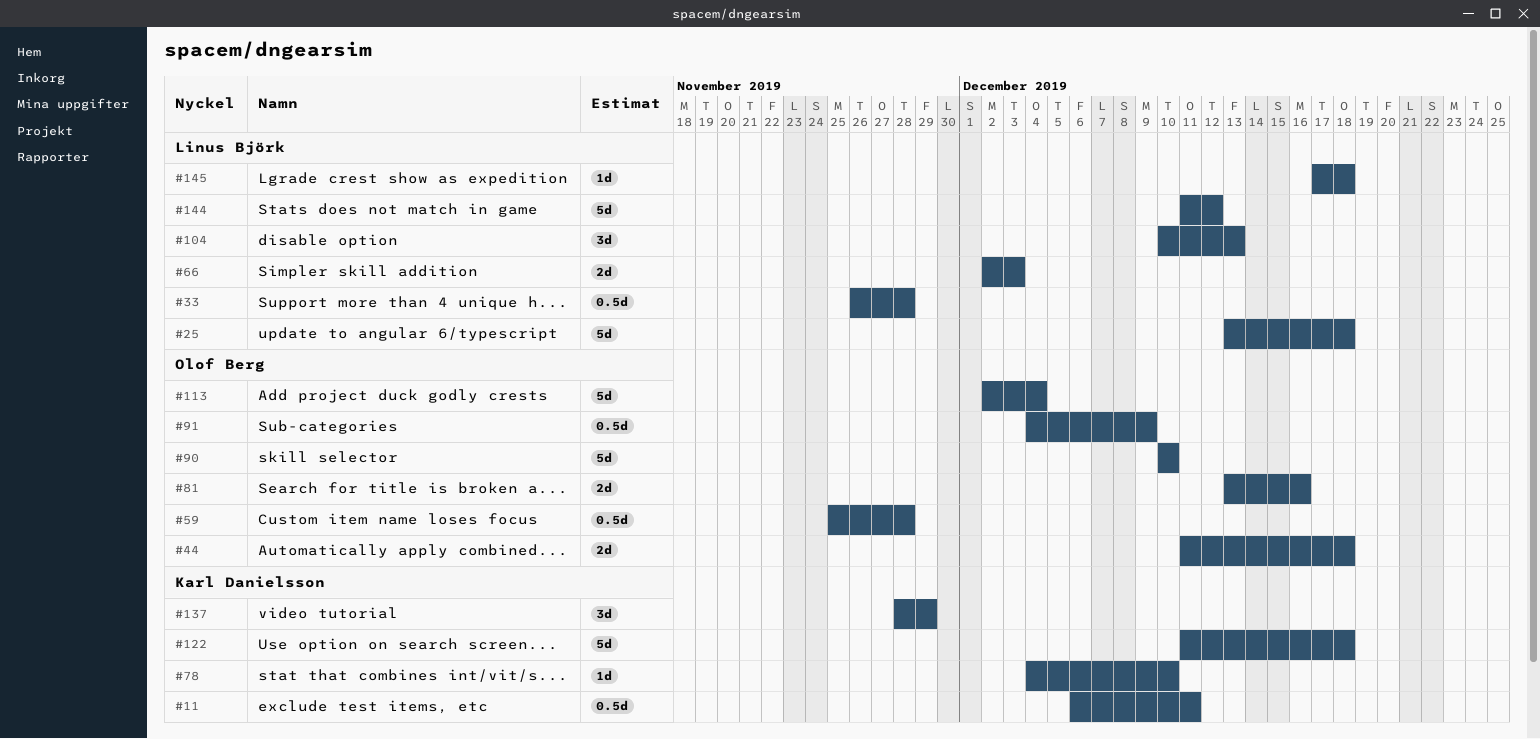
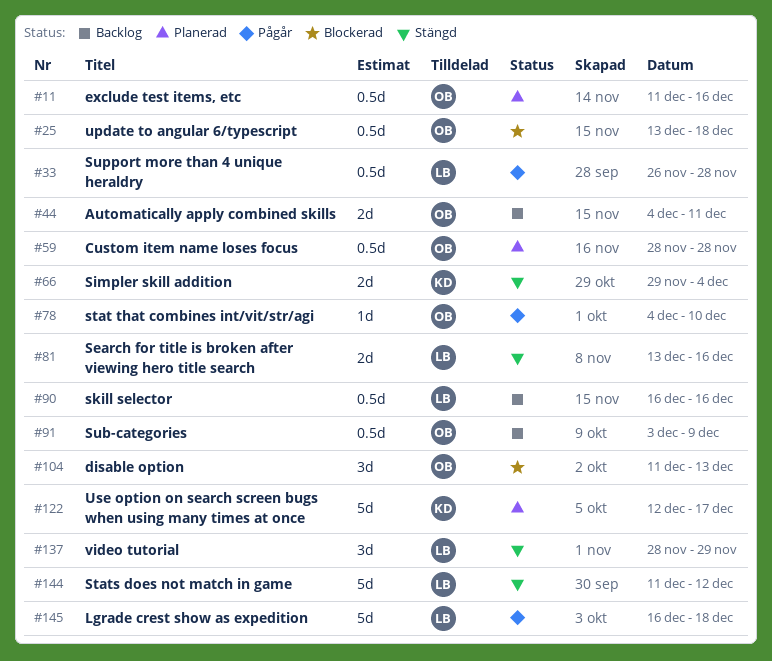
#11, owner: Karl Danielsson -> Olof Berg
#11, start: Dec 6 -> Dec 11
#11, due: Dec 11 -> Dec 16
#25, owner: Linus Björk -> Olof Berg
#25, estimate: 5d -> 0.5d
#44, start: Dec 11 -> Dec 4
#44, due: Dec 18 -> Dec 11
#59, start: Nov 25 -> Nov 28
#66, owner: Linus Björk -> Karl Danielsson
#66, start: Dec 2 -> Nov 29
#66, due: Dec 3 -> Dec 4
#78, owner: Karl Danielsson -> Olof Berg
#81, owner: Olof Berg -> Linus Björk
#90, owner: Olof Berg -> Linus Björk
#90, estimate: 5d -> 0.5d
#90, start: Dec 10 -> Dec 16
#90, due: Dec 10 -> Dec 16
#91, start: Dec 4 -> Dec 3
#104, owner: Linus Björk -> Olof Berg
#104, start: Dec 10 -> Dec 11
#113: present -> none
#122, start: Dec 11 -> Dec 12
#122, due: Dec 18 -> Dec 17
#137, owner: Karl Danielsson -> Linus Björk
#145, estimate: 1d -> 5d
#145, start: Dec 17 -> Dec 16

